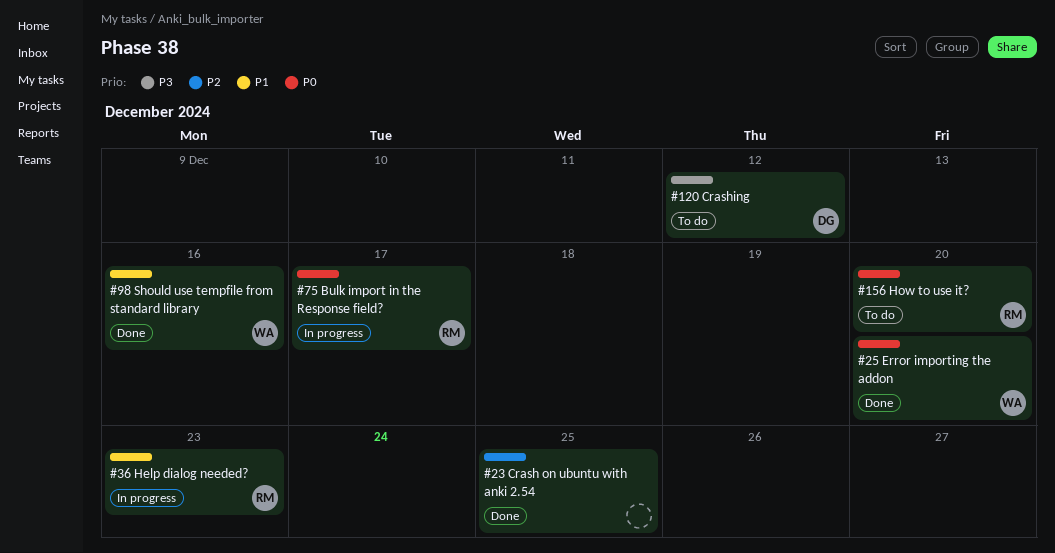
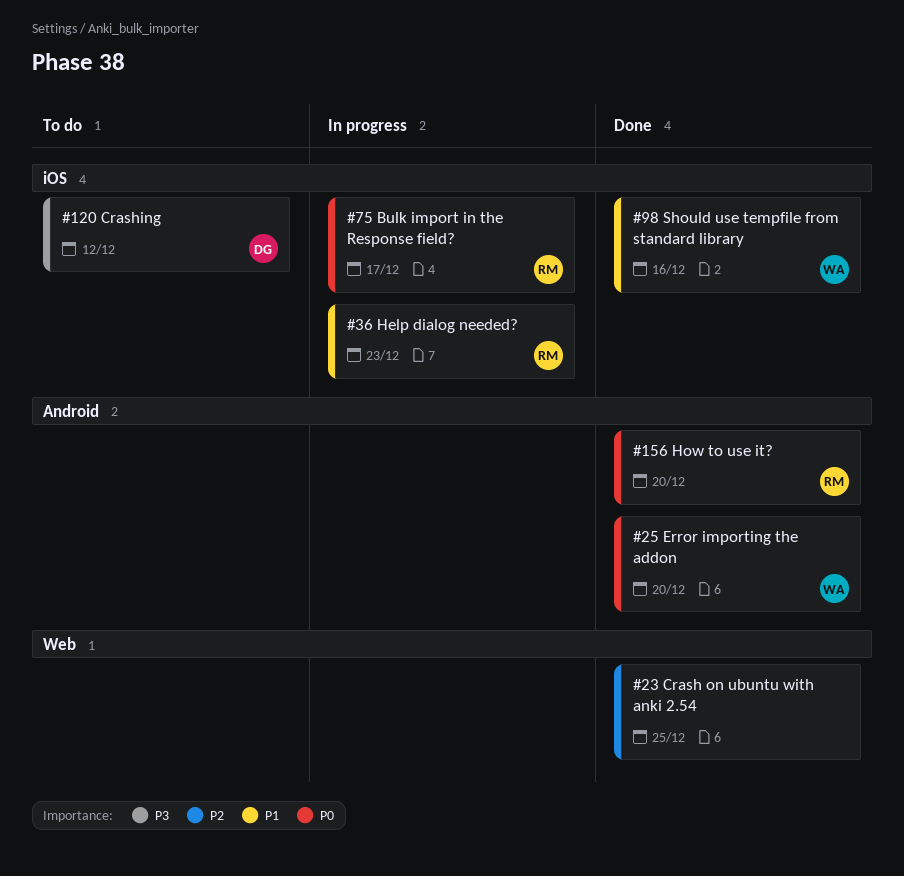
#156, status: To do -> Done

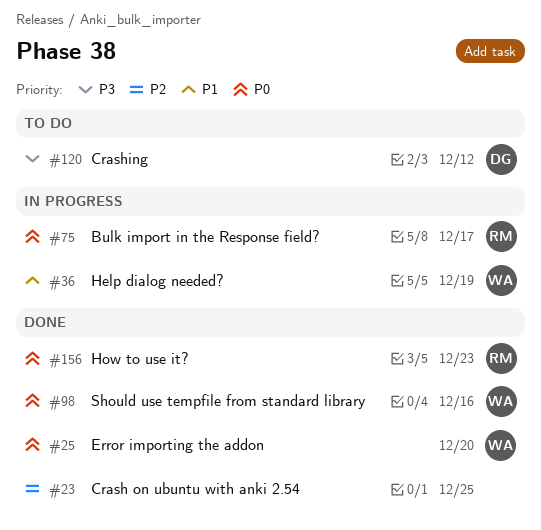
#36, owner: RM -> WA
#36, due: Dec 23 -> Dec 19
#98, priority: P1 -> P0
#156, due: Dec 20 -> Dec 23

